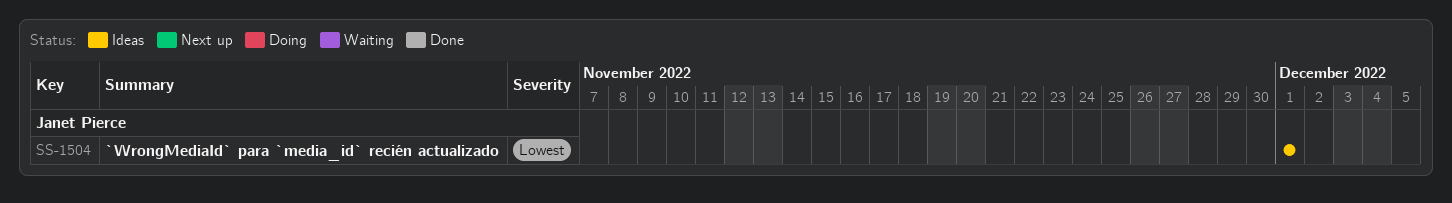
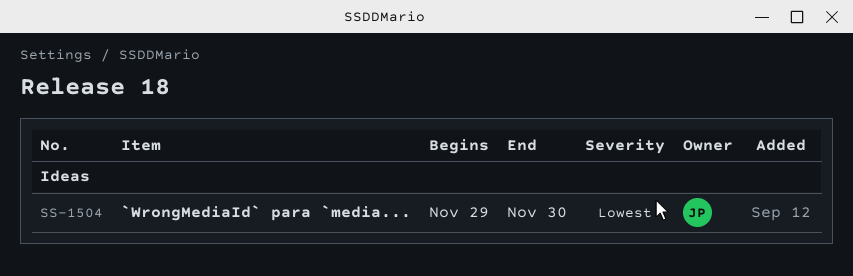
SS-1504, start: Dec 1 -> Nov 29
SS-1504, due: Dec 1 -> Nov 30

